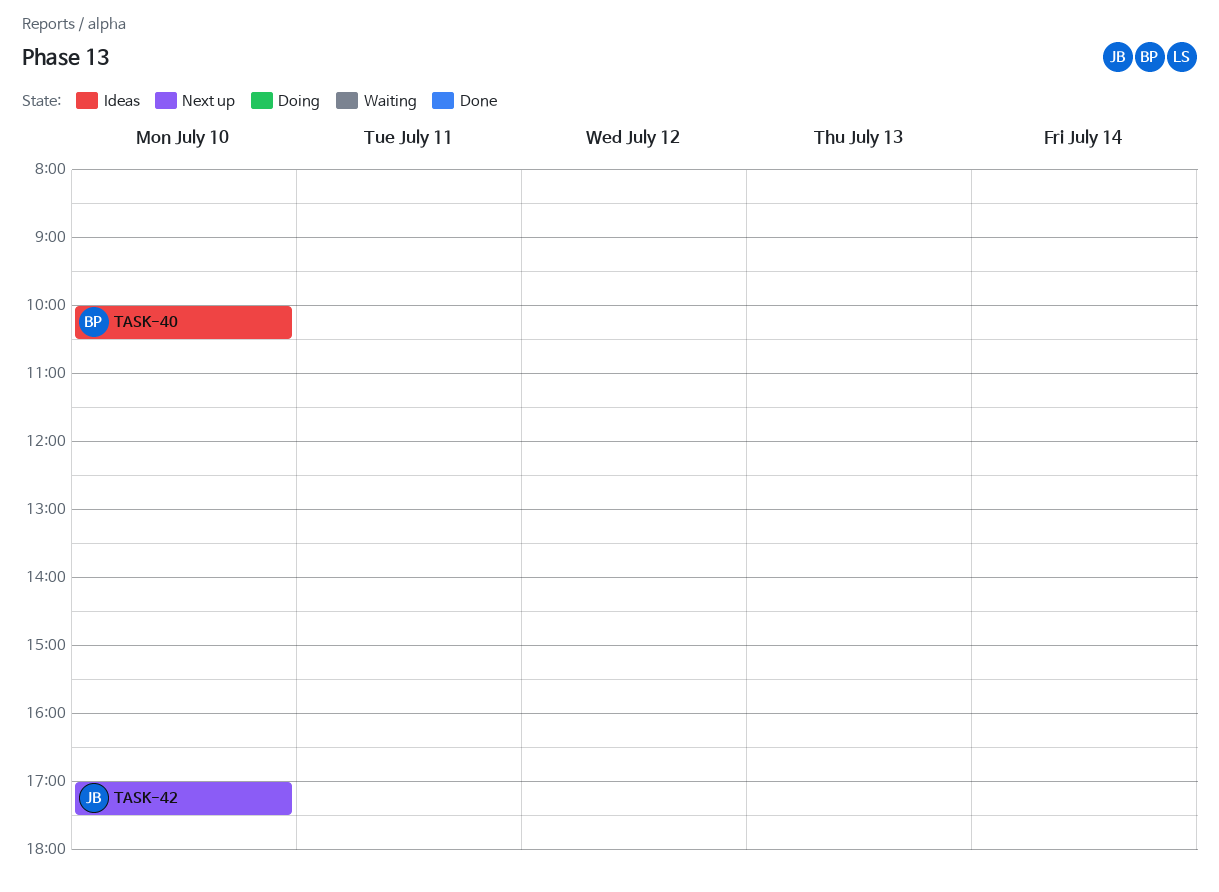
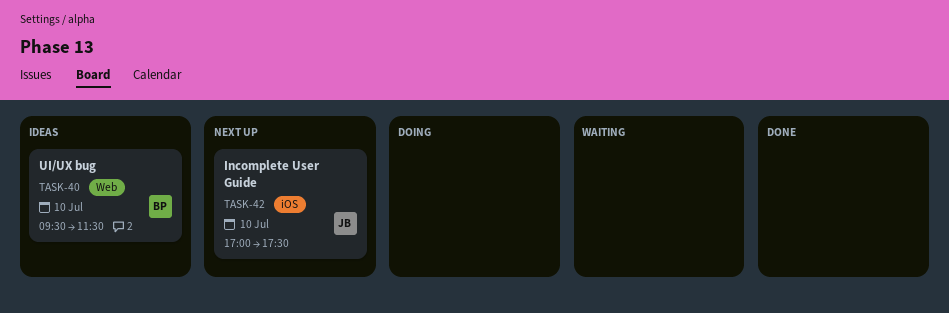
TASK-40, begins: 10:00 -> 09:30
TASK-40, ends: 10:30 -> 11:30

